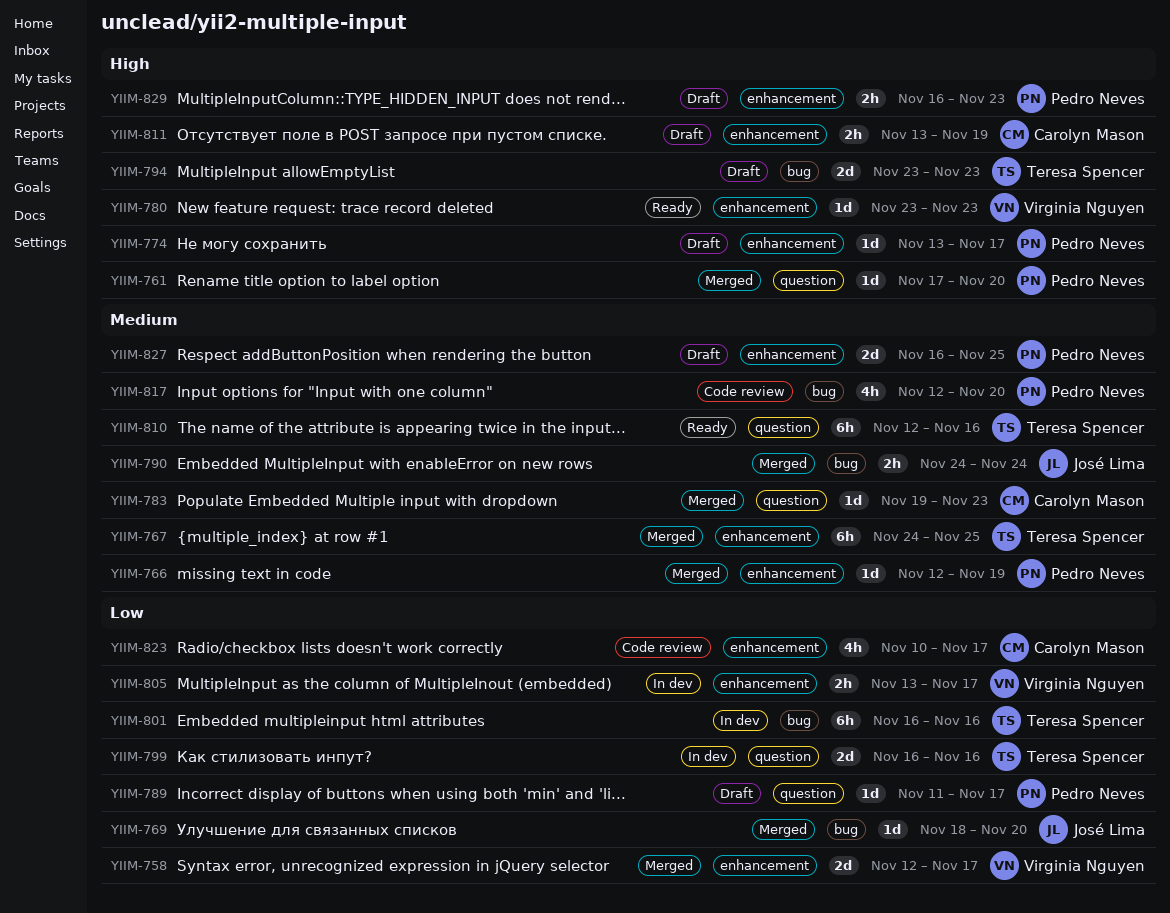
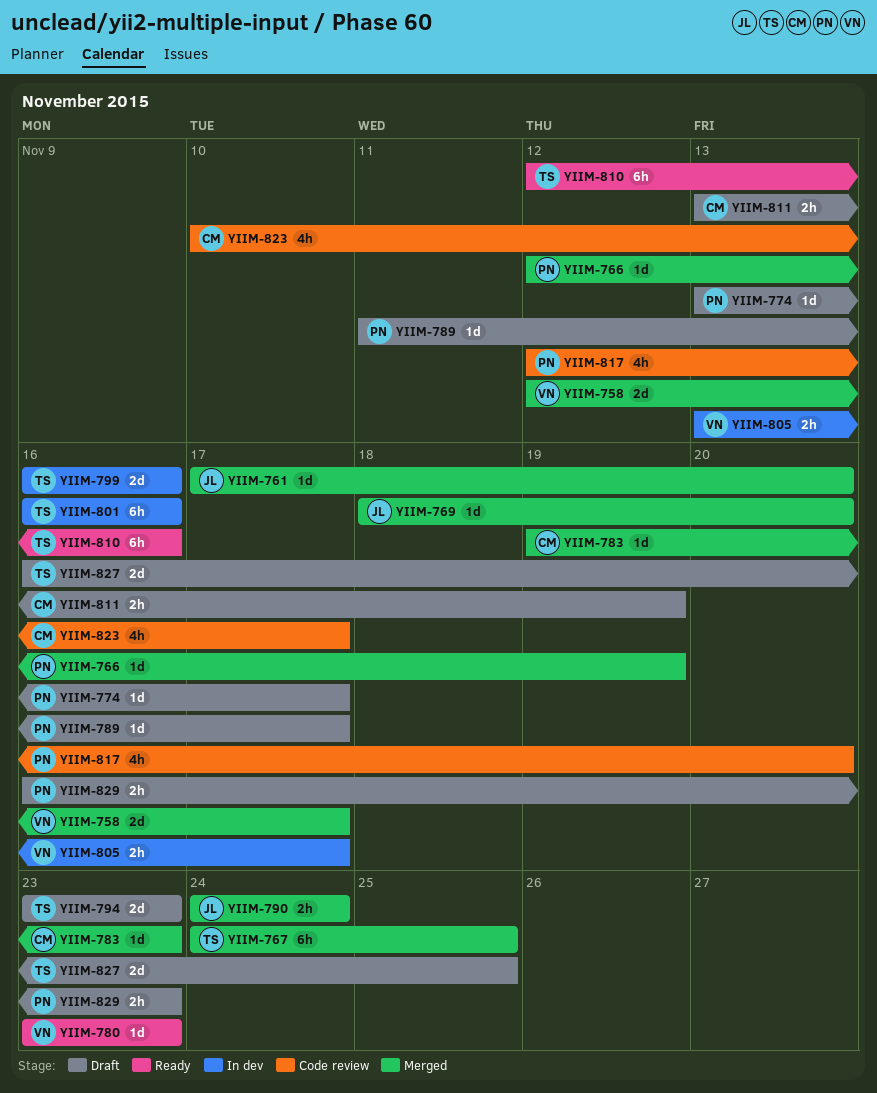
YIIM-761, owner: Pedro Neves -> José Lima
YIIM-827, owner: Pedro Neves -> Teresa Spencer

